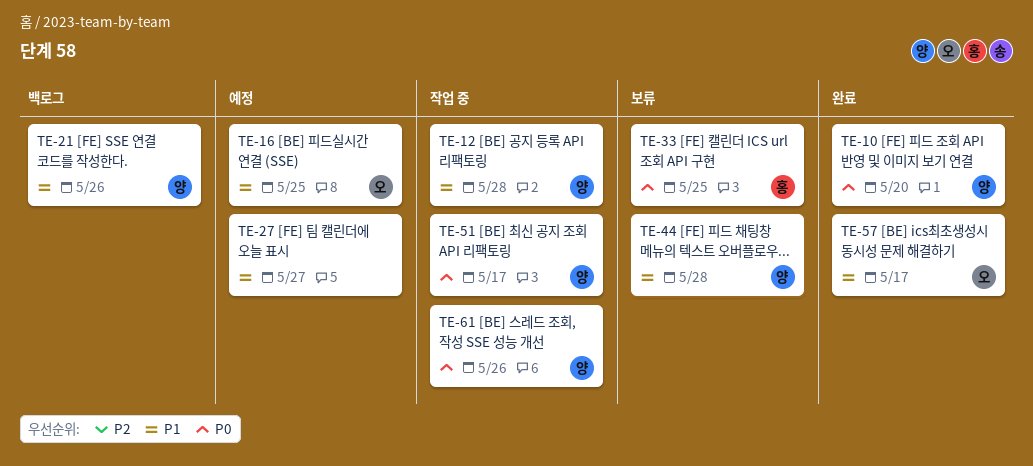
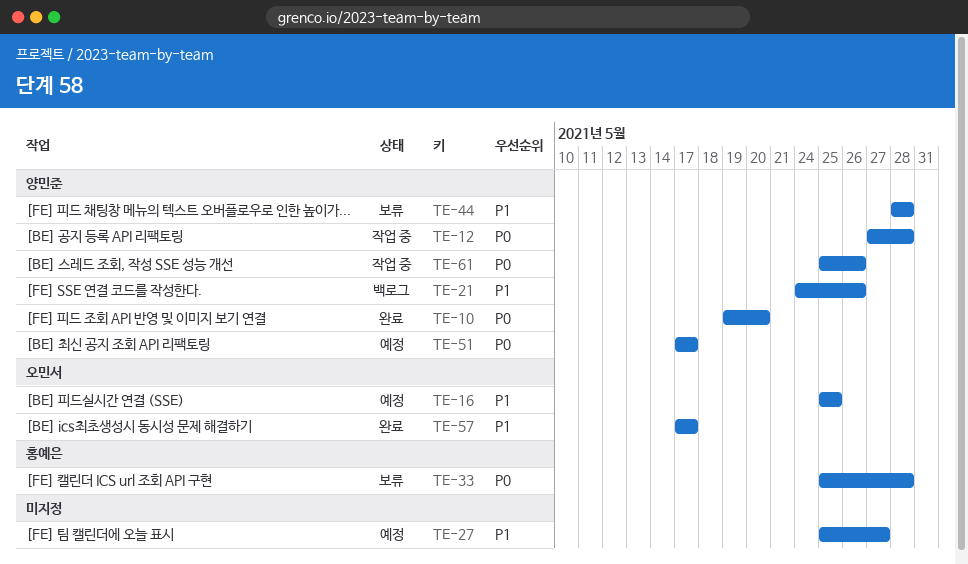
TE-12, priority: P1 -> P0
TE-33, due: May 25 -> May 28
TE-51, status: 작업 중 -> 예정

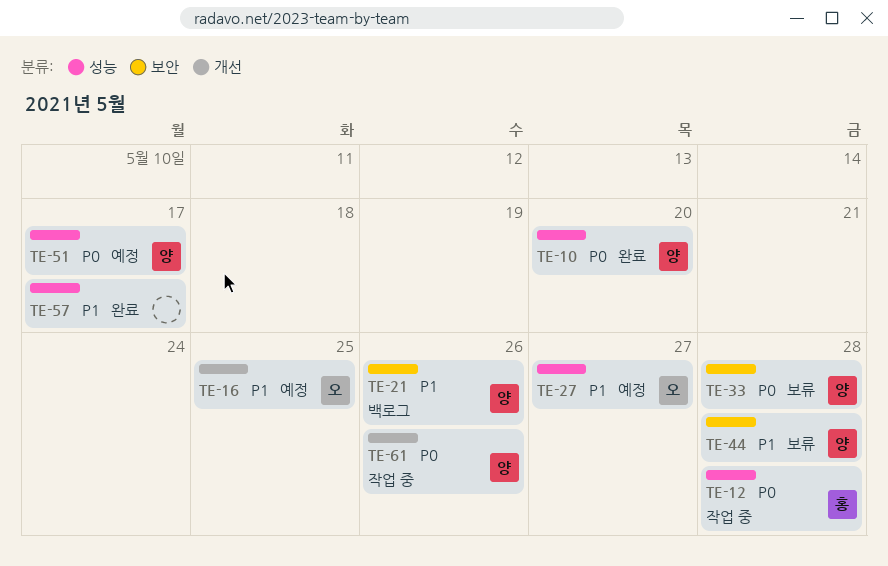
TE-12, owner: 양민준 -> 홍예은
TE-27, owner: none -> 오민서
TE-33, owner: 홍예은 -> 양민준
TE-57, owner: 오민서 -> none

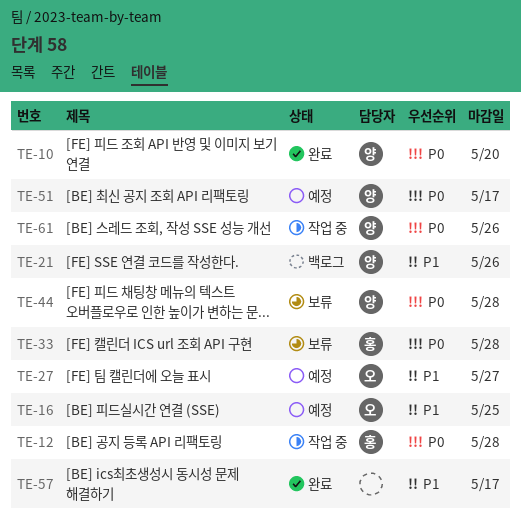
TE-33, owner: 양 -> 홍
TE-44, priority: P1 -> P0

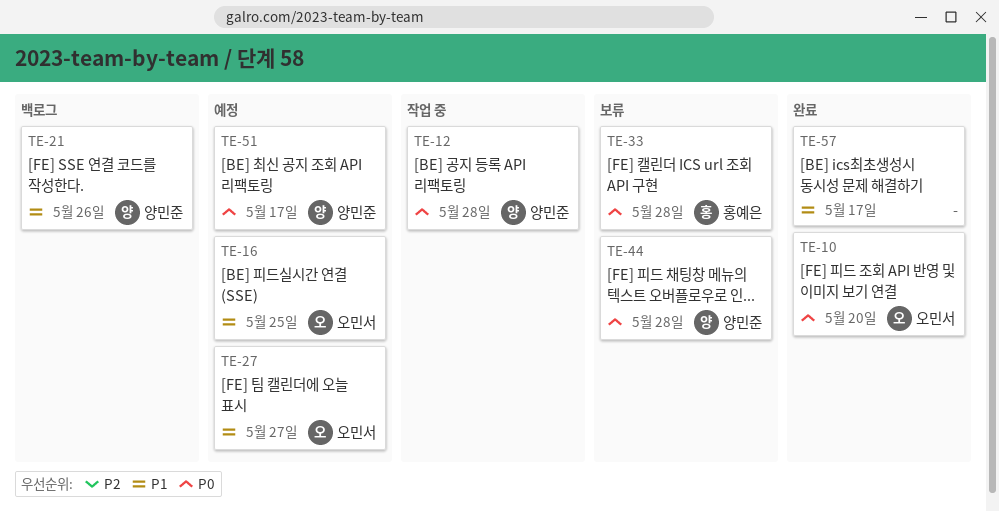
TE-10, owner: 양민준 -> 오민서
TE-12, owner: 홍예은 -> 양민준
TE-61: present -> none

